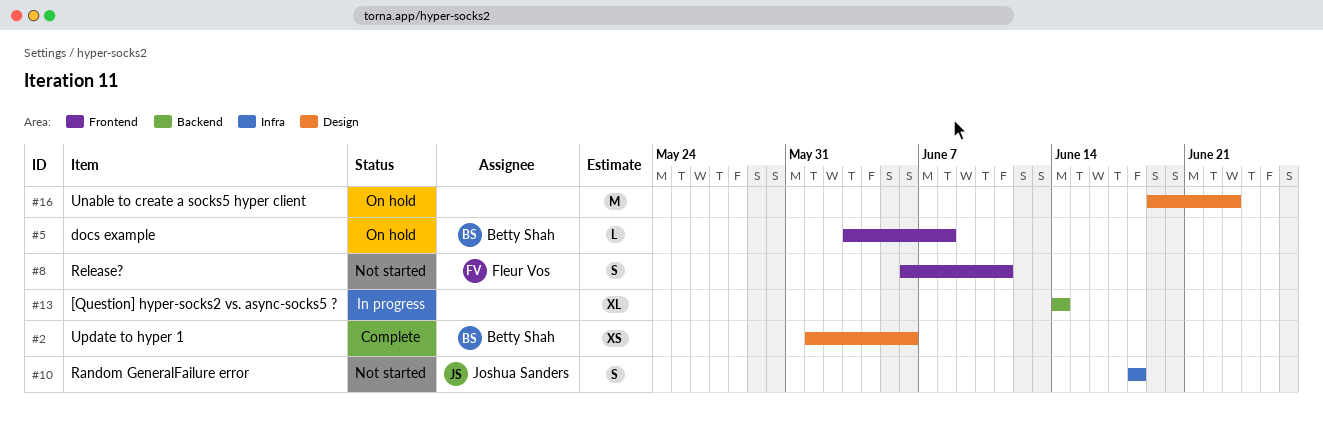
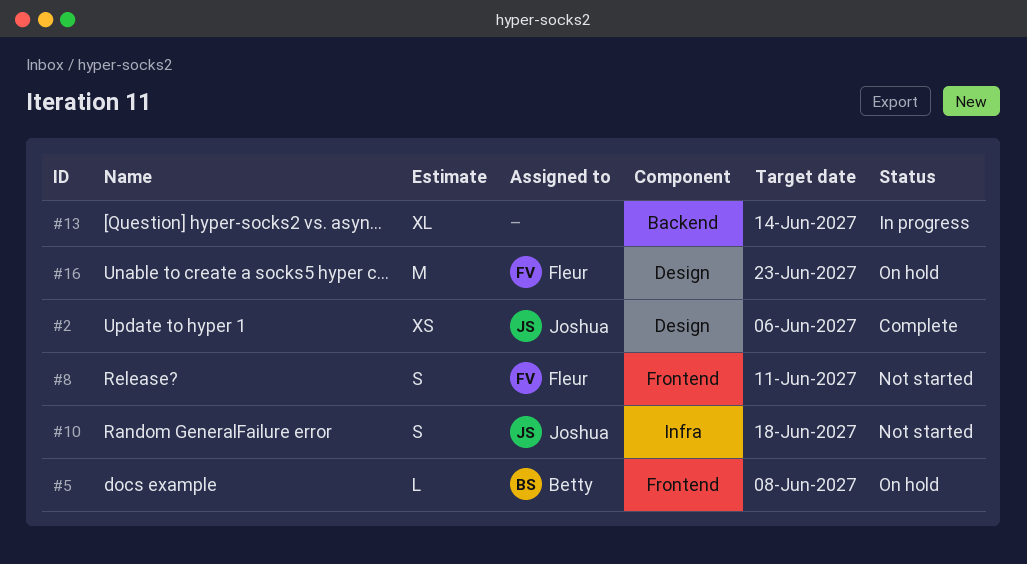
#2, owner: Betty Shah -> Joshua Sanders
#16, owner: none -> Fleur Vos

